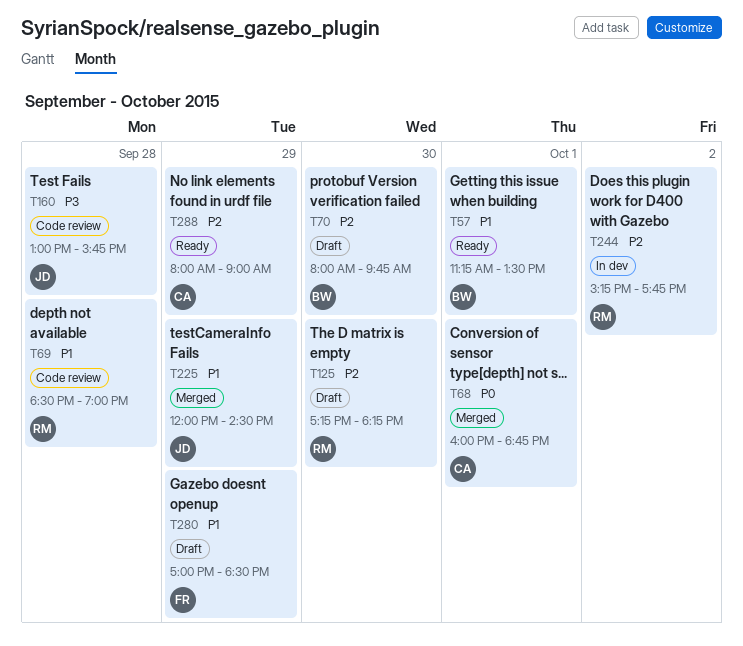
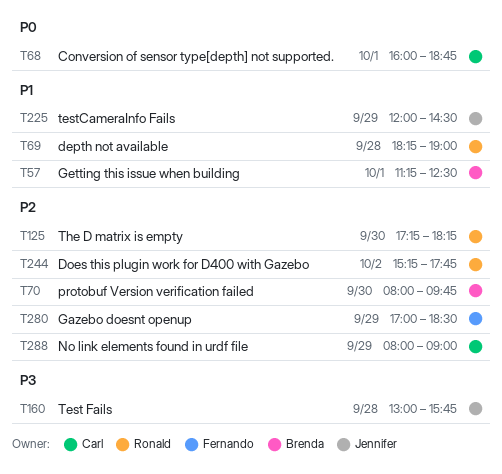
T57, ends: 13:30 -> 12:30
T69, begins: 18:30 -> 18:15
T280, priority: P1 -> P2

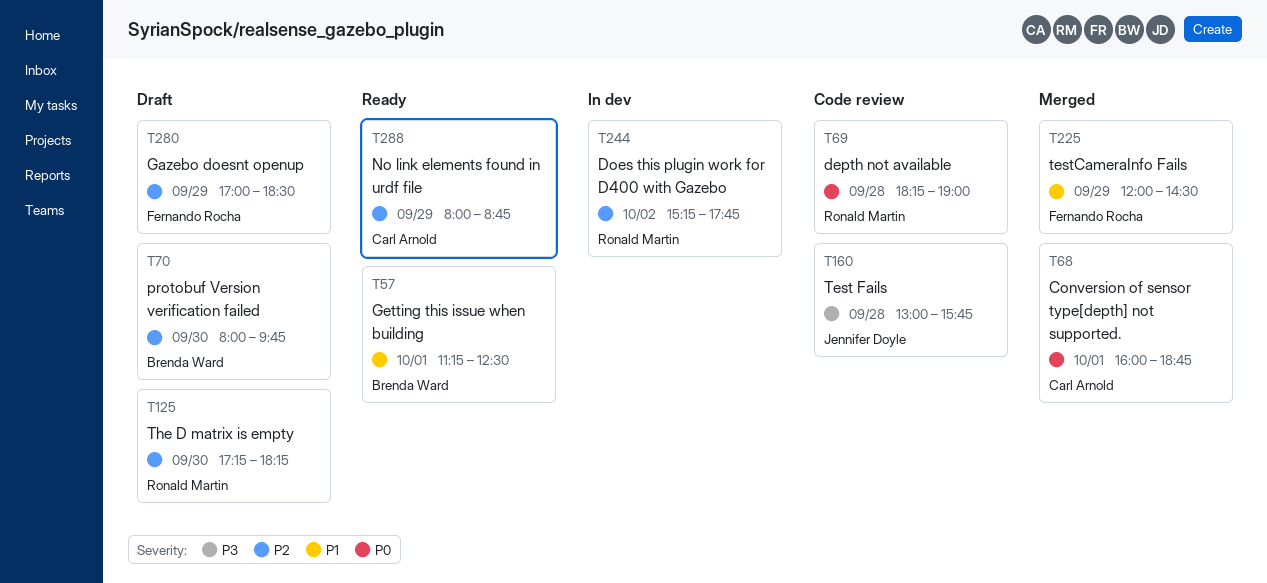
T69, priority: P1 -> P0
T225, owner: Jennifer Doyle -> Fernando Rocha
T288, ends: 09:00 -> 08:45

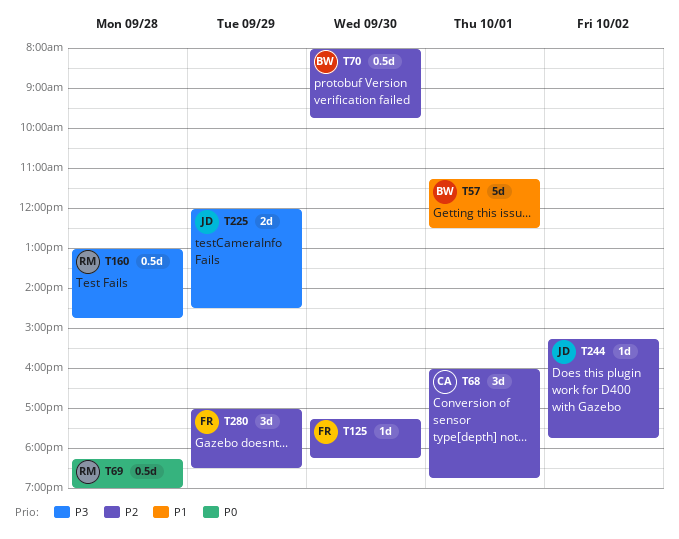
T68, priority: P0 -> P2
T125, owner: Ronald Martin -> Fernando Rocha
T160, owner: Jennifer Doyle -> Ronald Martin
T160, ends: 15:45 -> 14:45
T225, owner: Fernando Rocha -> Jennifer Doyle
T225, priority: P1 -> P3
T244, owner: Ronald Martin -> Jennifer Doyle
T288: present -> none

